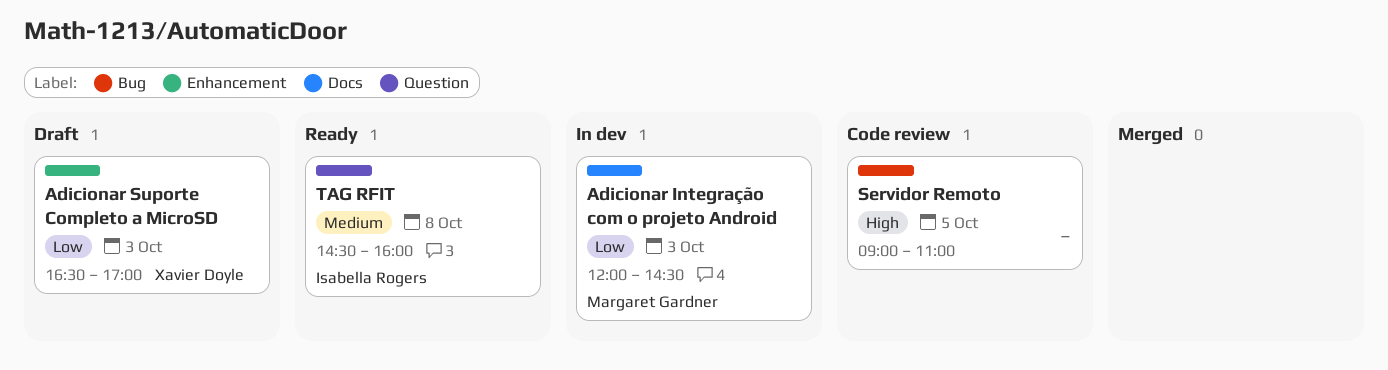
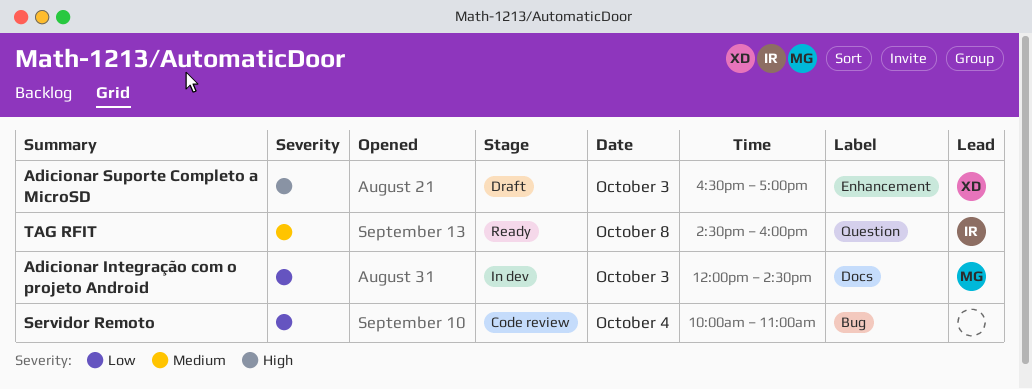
Adicionar Suporte Completo a MicroSD, priority: Low -> High
Servidor Remoto, priority: High -> Low
Servidor Remoto, day: Oct 5 -> Oct 4
Servidor Remoto, begins: 09:00 -> 10:00

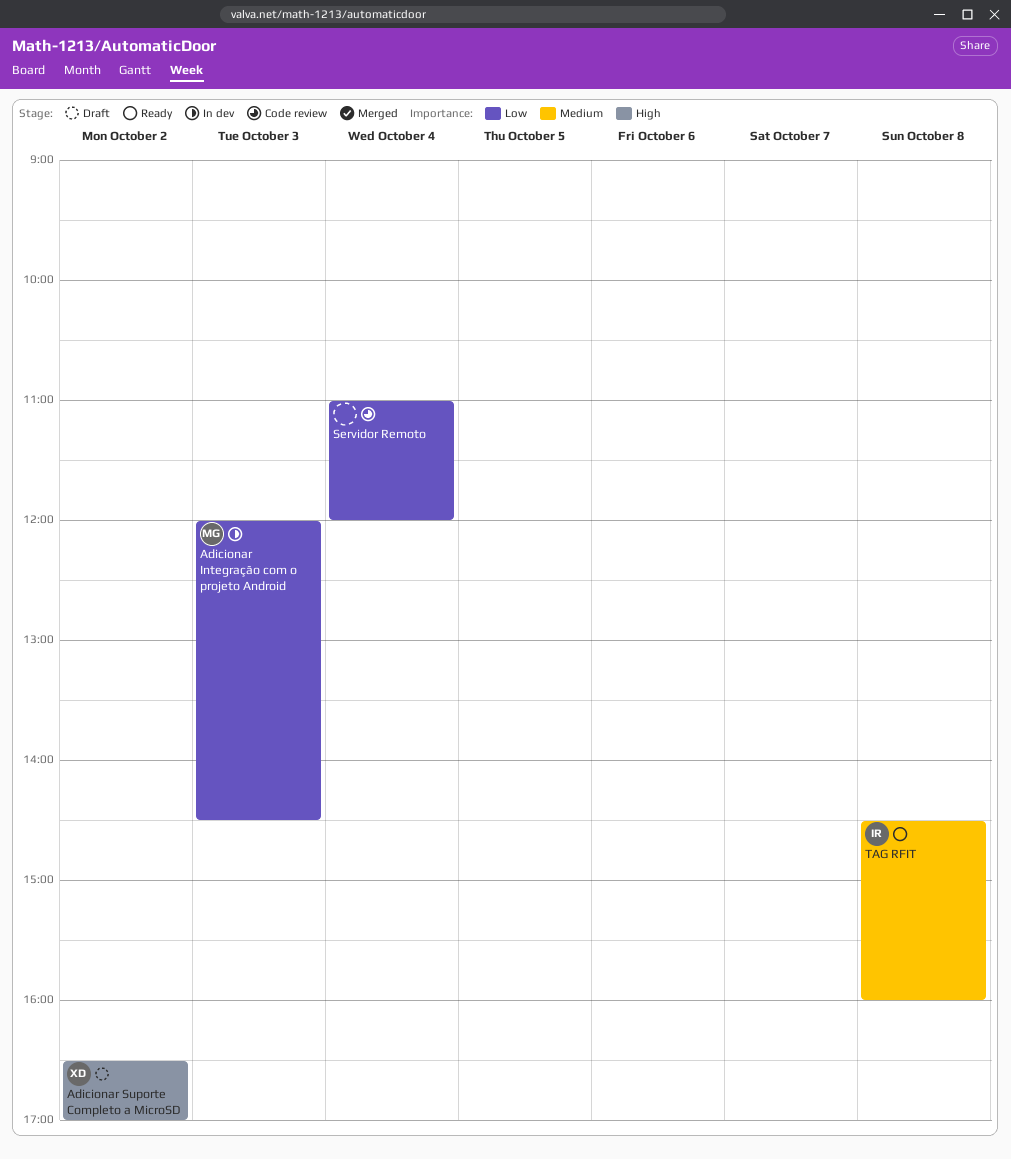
Adicionar Suporte Completo a MicroSD, day: Oct 3 -> Oct 2
Servidor Remoto, begins: 10:00 -> 11:00
Servidor Remoto, ends: 11:00 -> 12:00

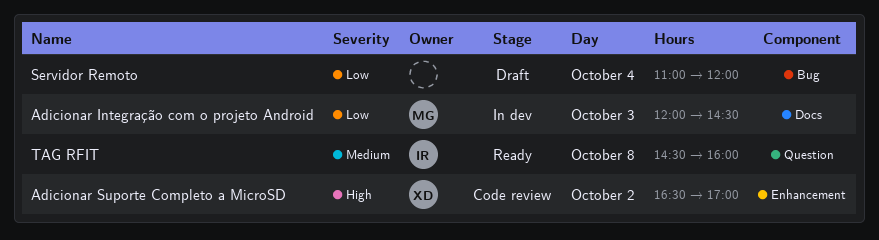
Adicionar Suporte Completo a MicroSD, status: Draft -> Code review
Servidor Remoto, status: Code review -> Draft

